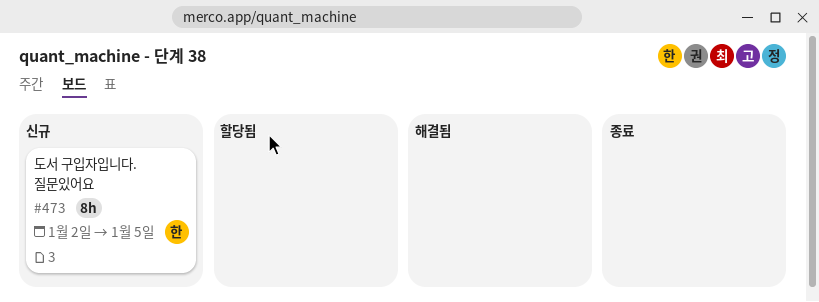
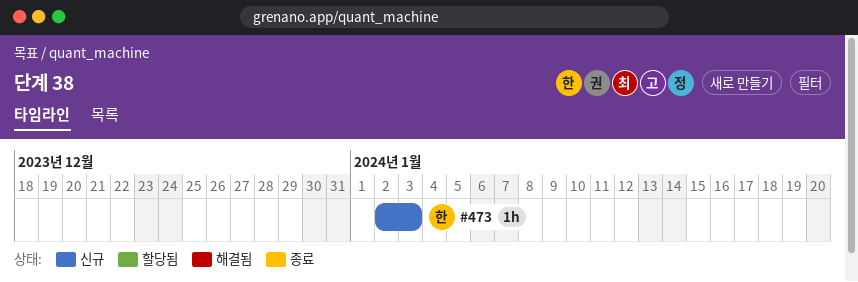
#473, estimate: 8h -> 1h
#473, due: Jan 5 -> Jan 3

